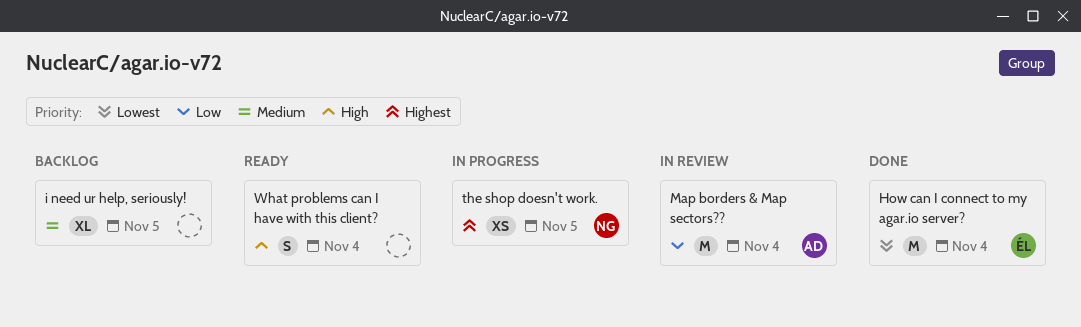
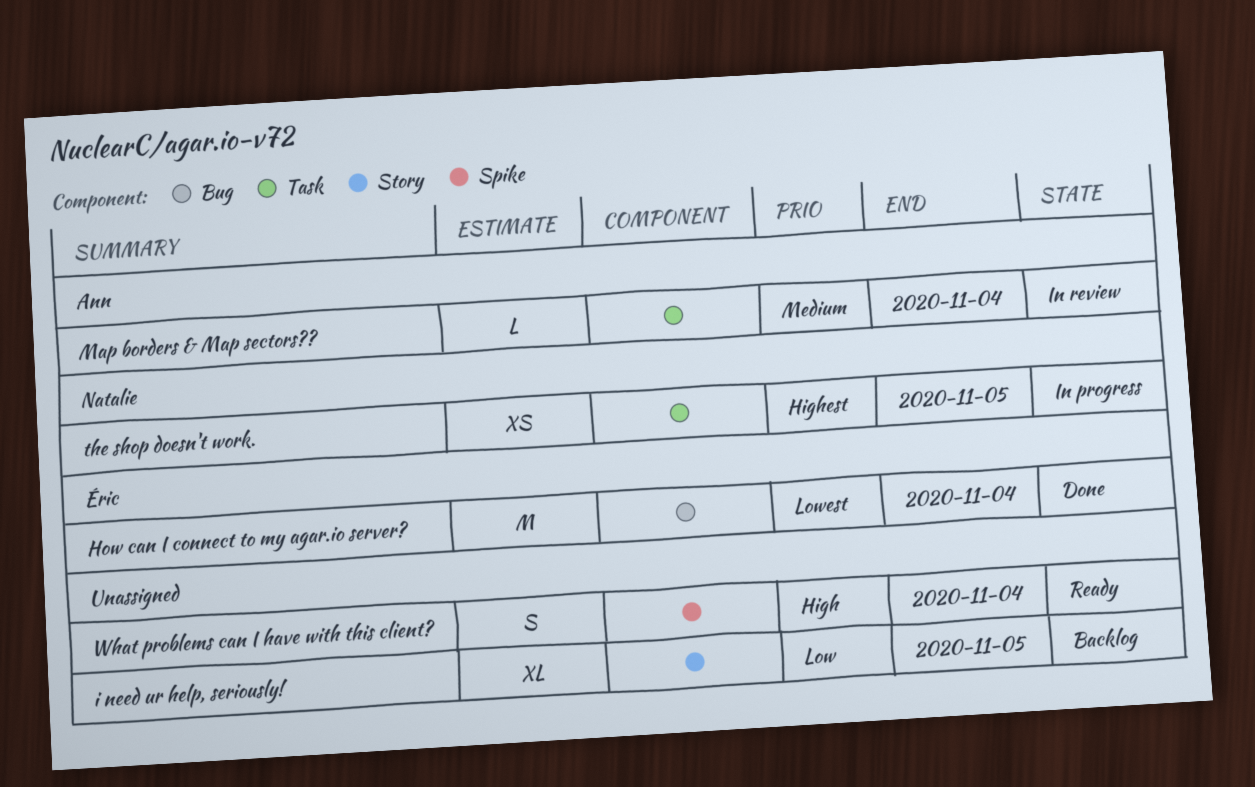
i need ur help, seriously!, priority: Medium -> Low
Map borders & Map sectors??, priority: Low -> Medium
Map borders & Map sectors??, estimate: M -> L

